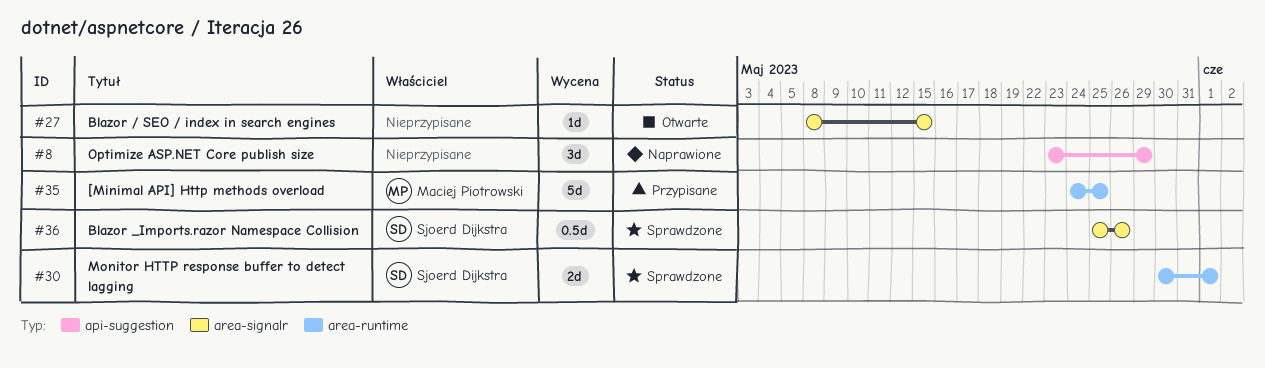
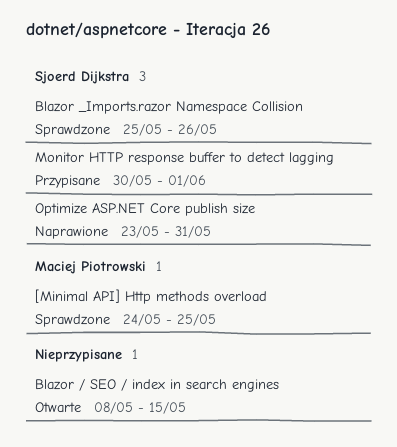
[Minimal API] Http methods overload, status: Przypisane -> Sprawdzone
Monitor HTTP response buffer to detect lagging, status: Sprawdzone -> Przypisane
Optimize ASP.NET Core publish size, owner: none -> Sjoerd Dijkstra
Optimize ASP.NET Core publish size, due: May 29 -> May 31

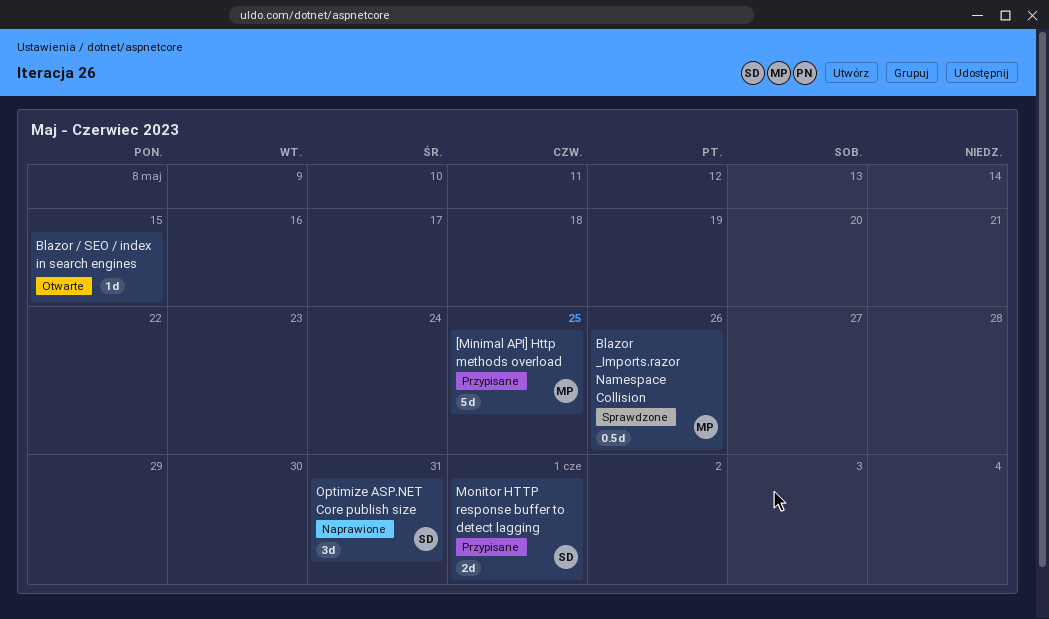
[Minimal API] Http methods overload, status: Sprawdzone -> Przypisane
Blazor _Imports.razor Namespace Collision, owner: Sjoerd Dijkstra -> Maciej Piotrowski

